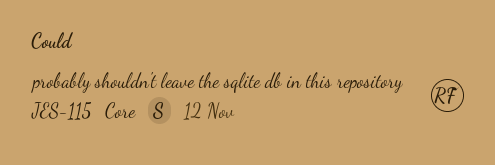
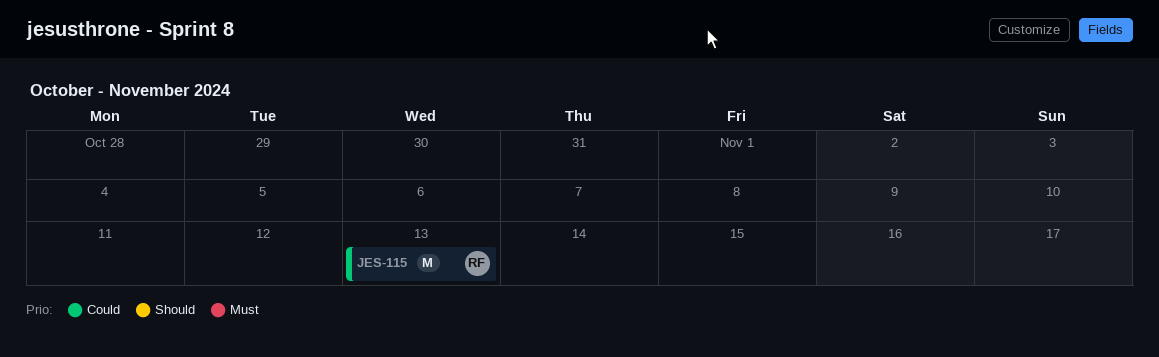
JES-115, estimate: S -> M
JES-115, due: Nov 12 -> Nov 13

